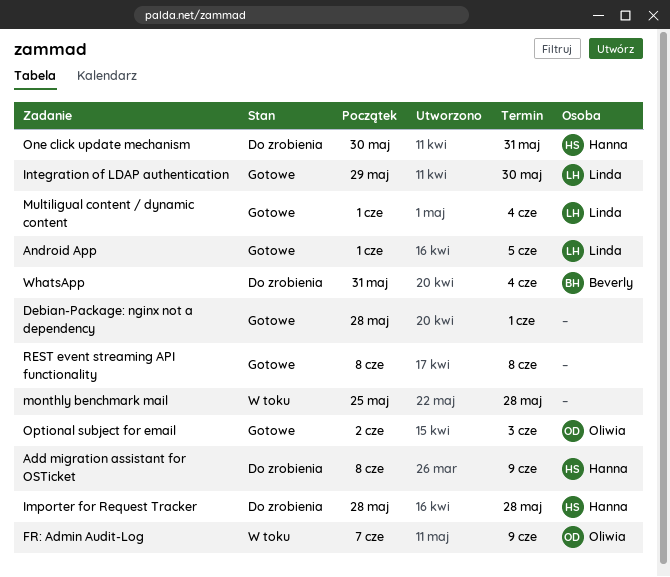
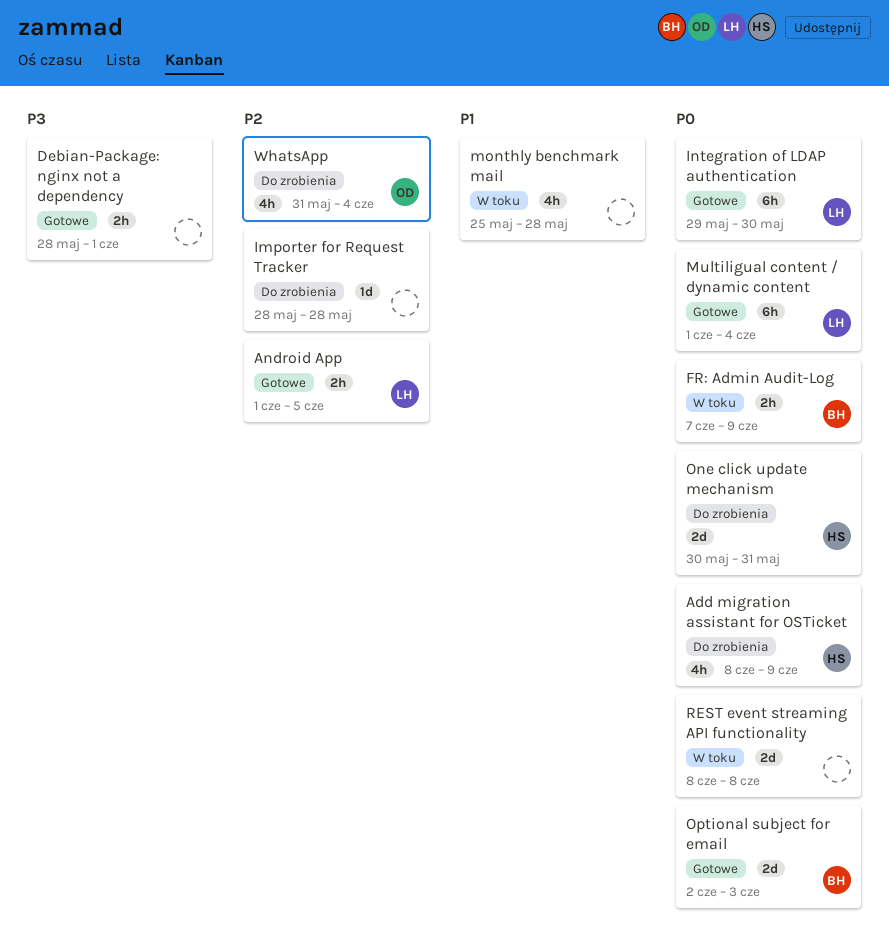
FR: Admin Audit-Log, owner: Oliwia -> Beverly
Importer for Request Tracker, owner: Hanna -> none
Optional subject for email, owner: Oliwia -> Beverly
REST event streaming API functionality, status: Gotowe -> W toku
WhatsApp, owner: Beverly -> Oliwia

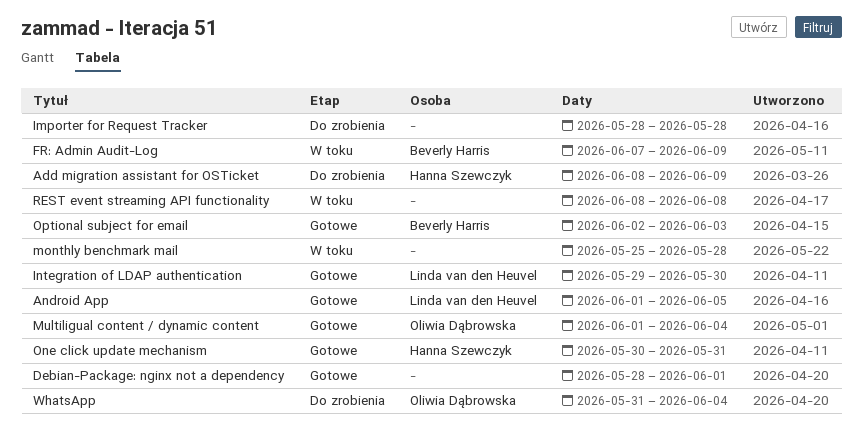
Multiligual content / dynamic content, owner: Linda van den Heuvel -> Oliwia Dąbrowska
One click update mechanism, status: Do zrobienia -> Gotowe

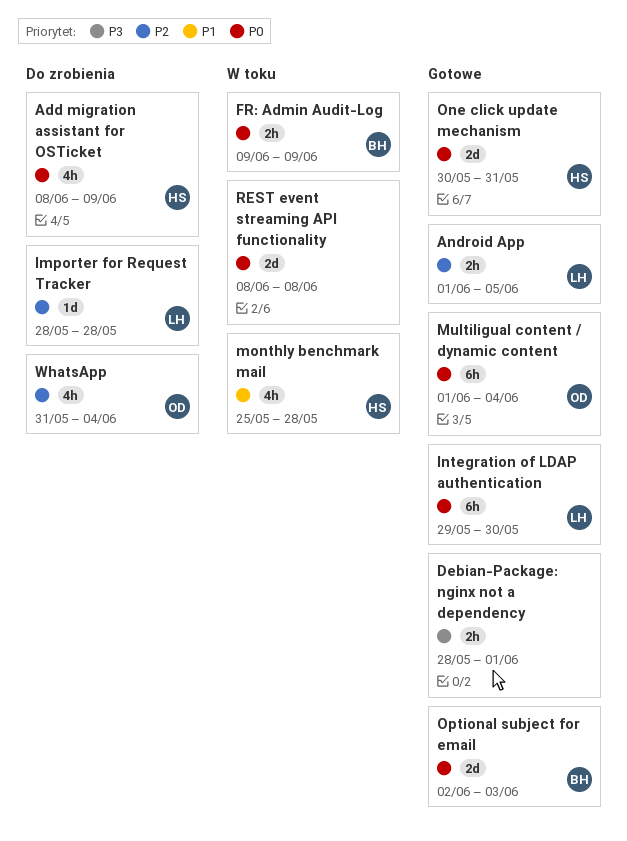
FR: Admin Audit-Log, start: Jun 7 -> Jun 9
Importer for Request Tracker, owner: none -> Linda van den Heuvel
monthly benchmark mail, owner: none -> Hanna Szewczyk

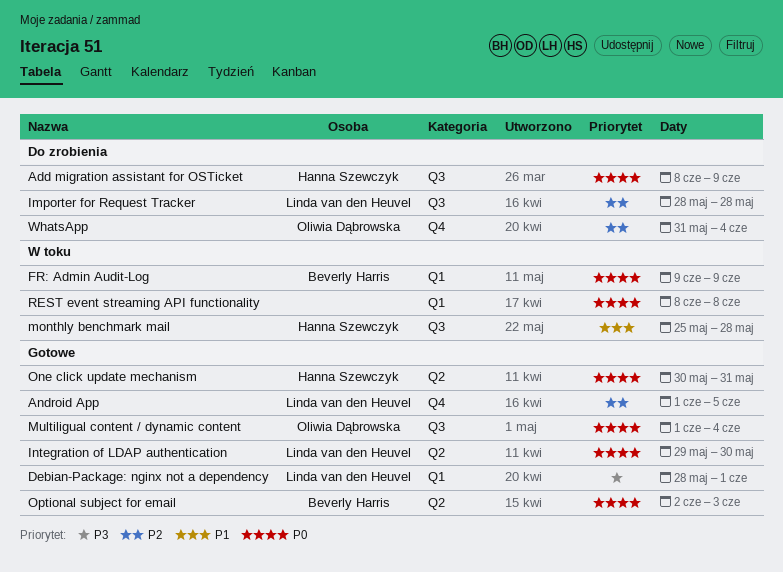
Debian-Package: nginx not a dependency, owner: none -> Linda van den Heuvel

